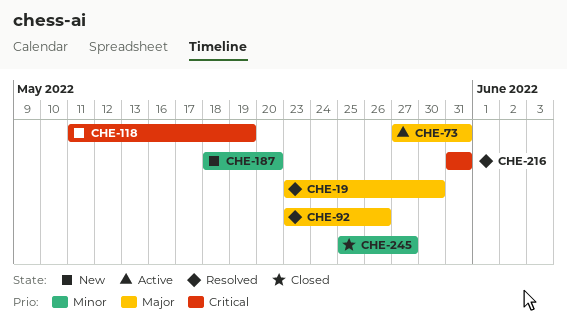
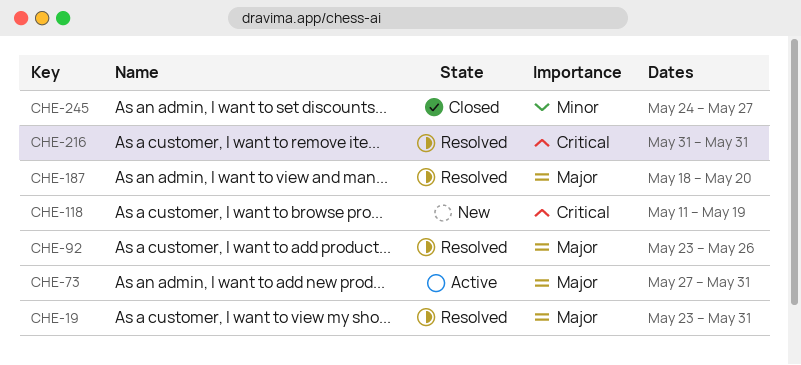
CHE-19, due: May 30 -> May 31
CHE-187, status: New -> Resolved
CHE-187, priority: Minor -> Major
CHE-245, start: May 25 -> May 24

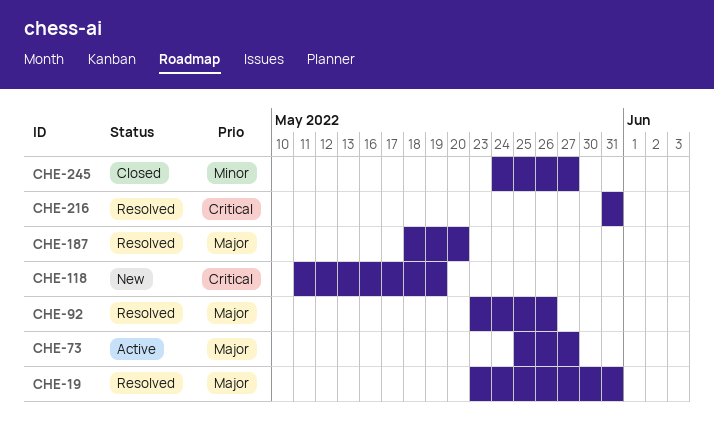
CHE-73, start: May 27 -> May 25
CHE-73, due: May 31 -> May 27

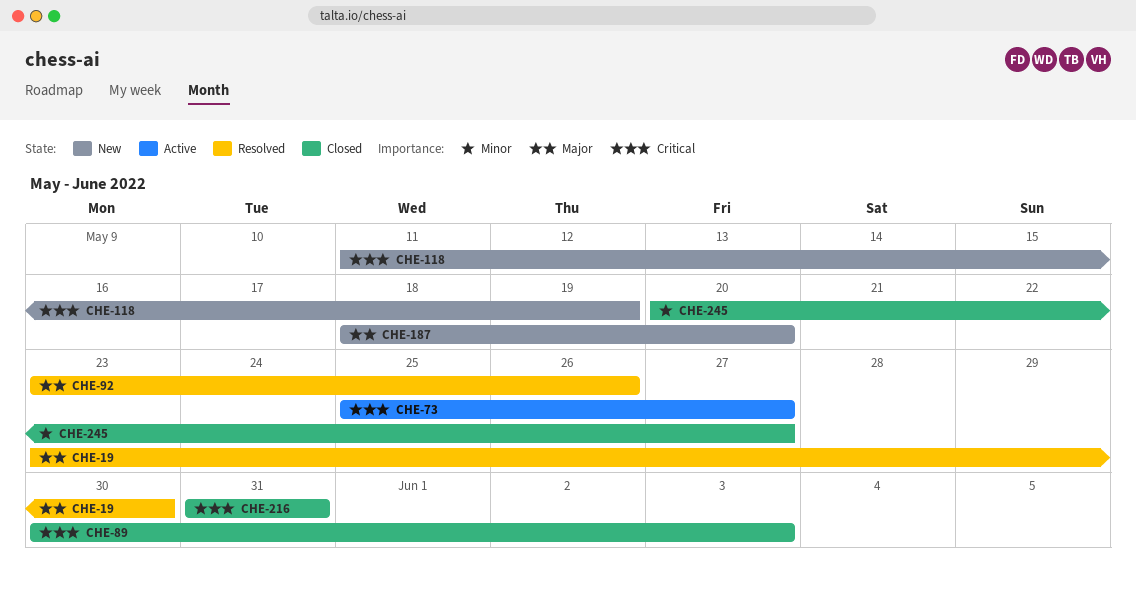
CHE-19, due: May 31 -> May 30
CHE-73, priority: Major -> Critical
CHE-89: none -> present
CHE-187, status: Resolved -> New
CHE-216, status: Resolved -> Closed
CHE-245, start: May 24 -> May 20

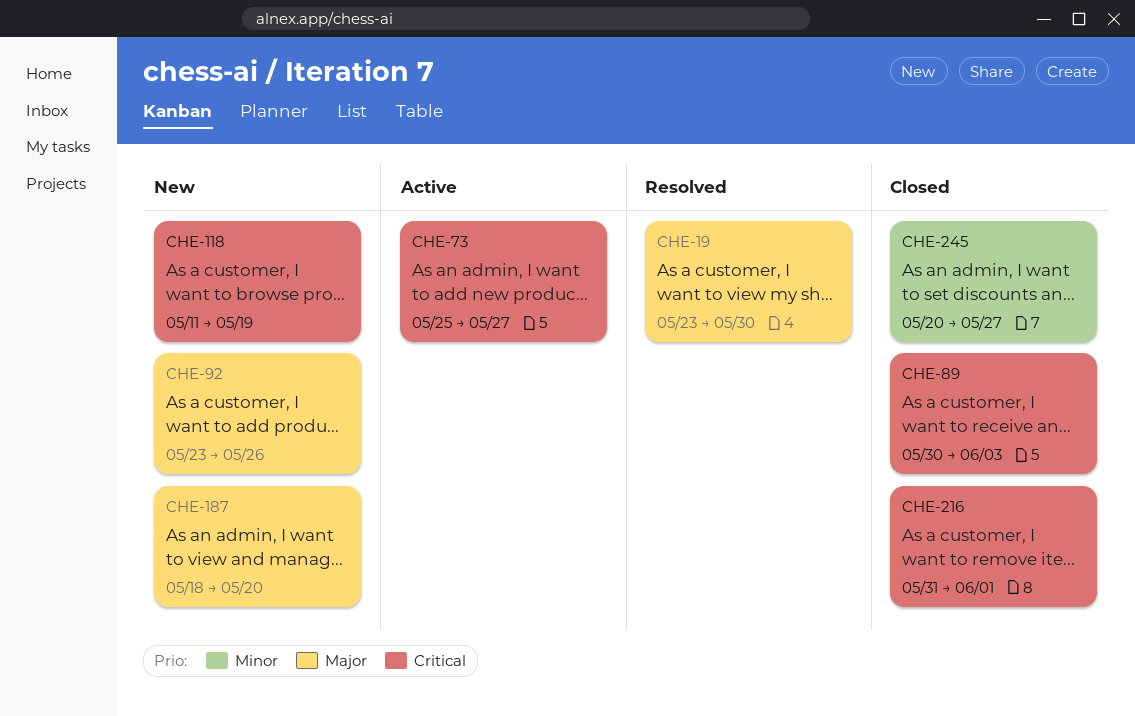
CHE-92, status: Resolved -> New
CHE-216, due: May 31 -> Jun 1

